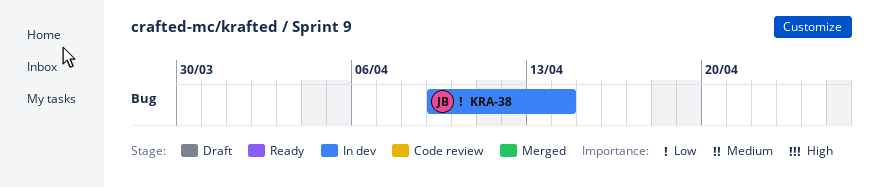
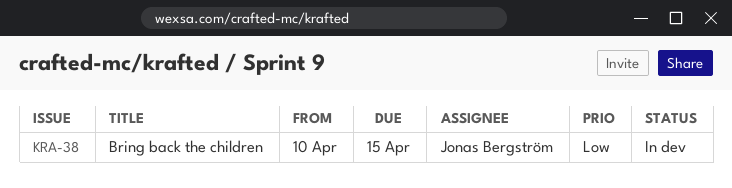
KRA-38, start: Apr 9 -> Apr 10
KRA-38, due: Apr 14 -> Apr 15

